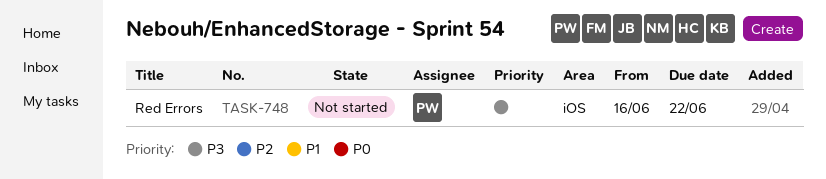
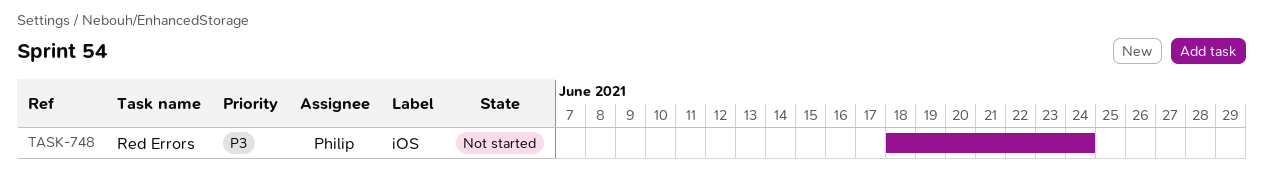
TASK-748, start: Jun 16 -> Jun 18
TASK-748, due: Jun 22 -> Jun 24

